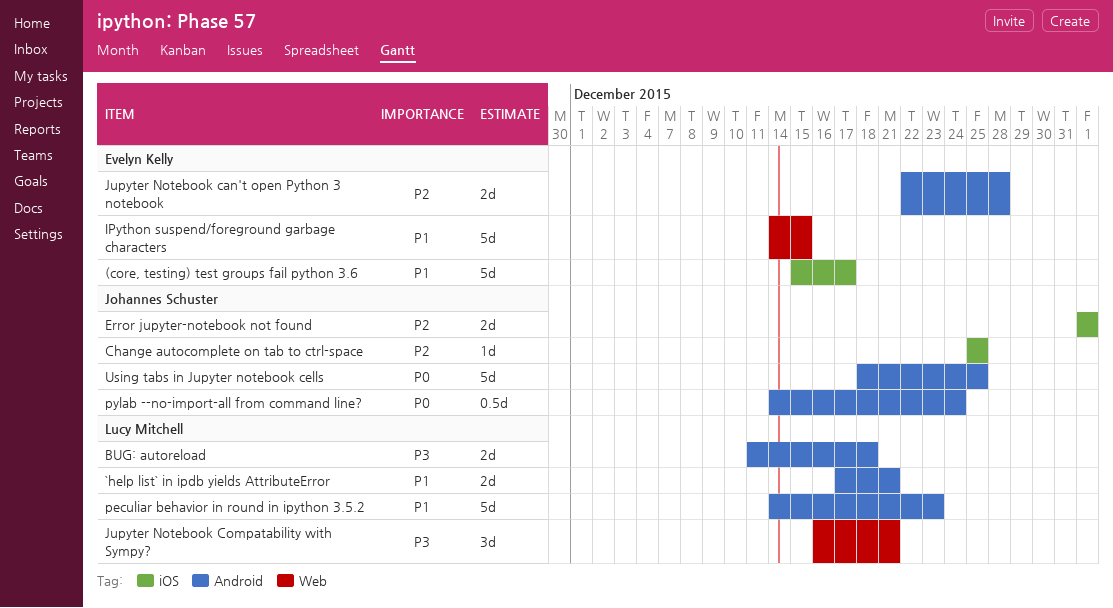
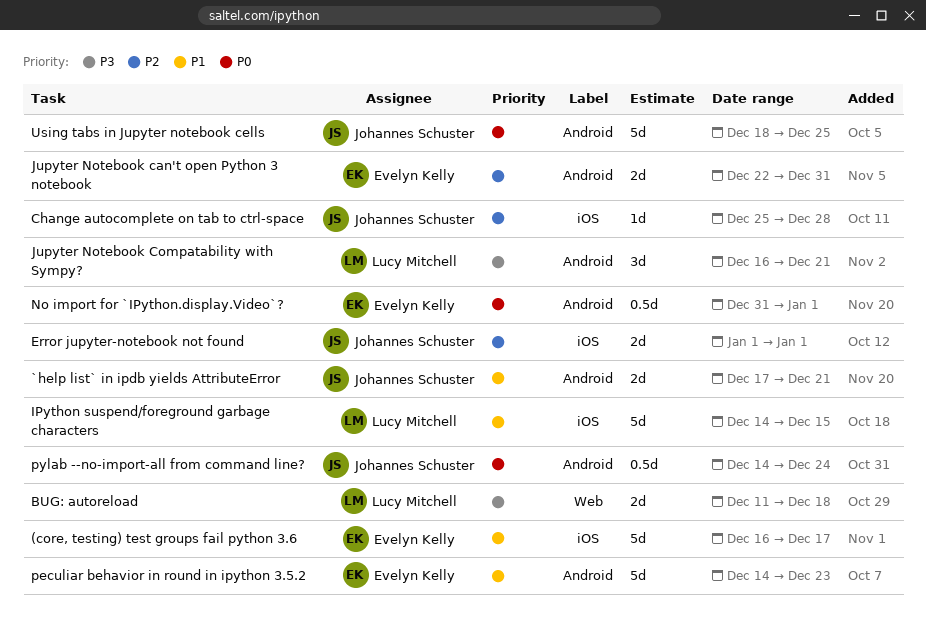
(core, testing) test groups fail python 3.6, start: Dec 15 -> Dec 16
`help list` in ipdb yields AttributeError, owner: Lucy Mitchell -> Johannes Schuster
BUG: autoreload, label: Android -> Web
Change autocomplete on tab to ctrl-space, due: Dec 25 -> Dec 28
IPython suspend/foreground garbage characters, owner: Evelyn Kelly -> Lucy Mitchell
IPython suspend/foreground garbage characters, label: Web -> iOS
Jupyter Notebook can't open Python 3 notebook, due: Dec 28 -> Dec 31
Jupyter Notebook Compatability with Sympy?, label: Web -> Android
No import for `IPython.display.Video`?: none -> present
peculiar behavior in round in ipython 3.5.2, owner: Lucy Mitchell -> Evelyn Kelly

